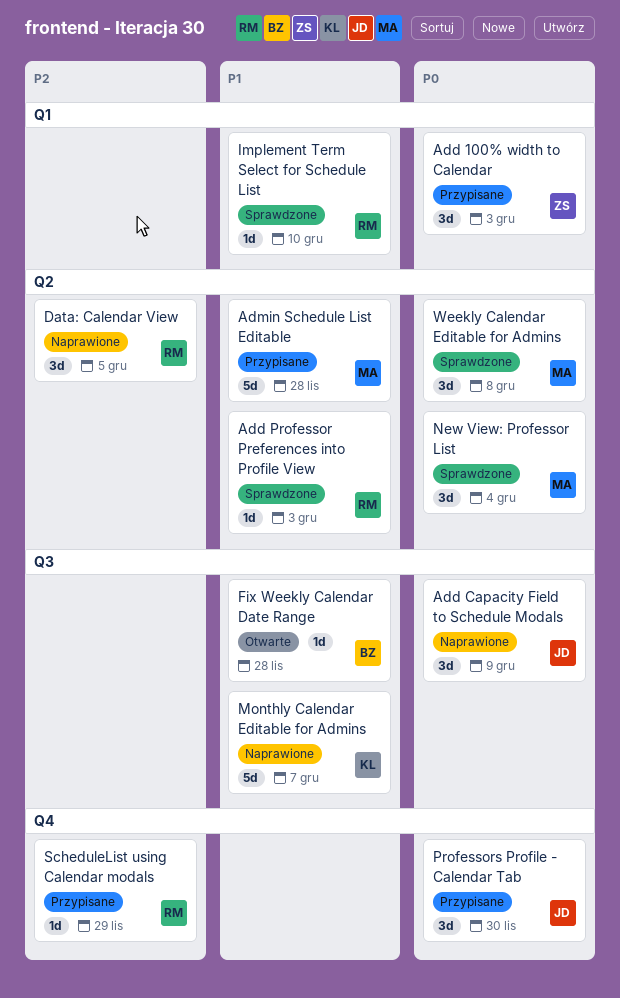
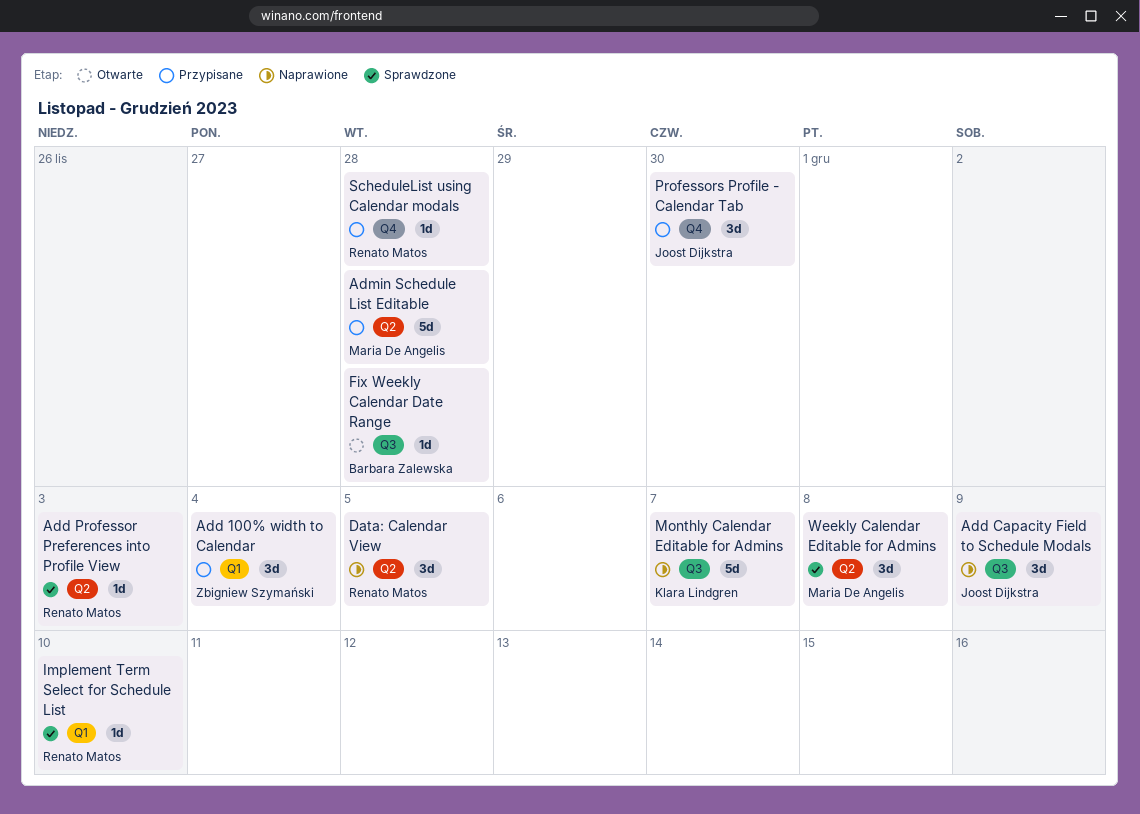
Add 100% width to Calendar, due: Dec 3 -> Dec 4
New View: Professor List: present -> none
ScheduleList using Calendar modals, due: Nov 29 -> Nov 28

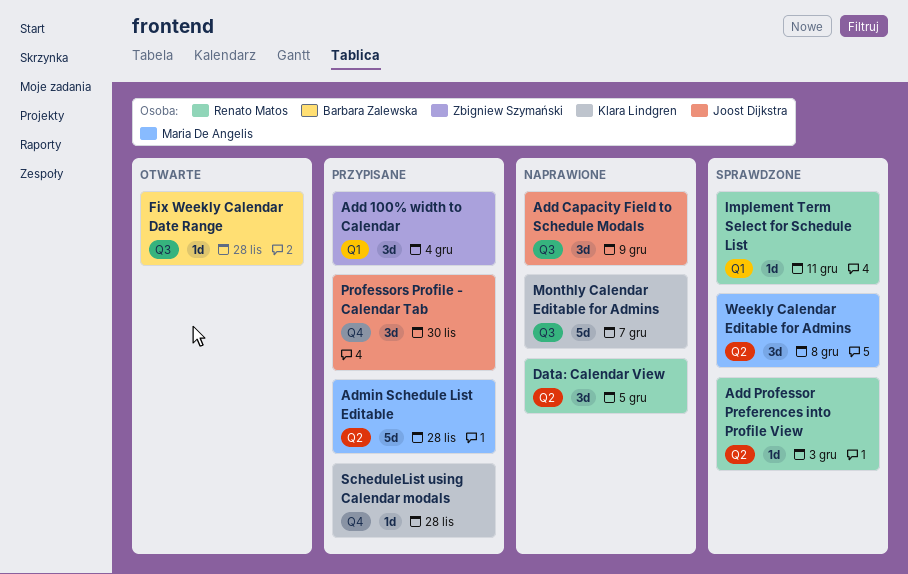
Implement Term Select for Schedule List, due: Dec 10 -> Dec 11
ScheduleList using Calendar modals, owner: Renato Matos -> Klara Lindgren

